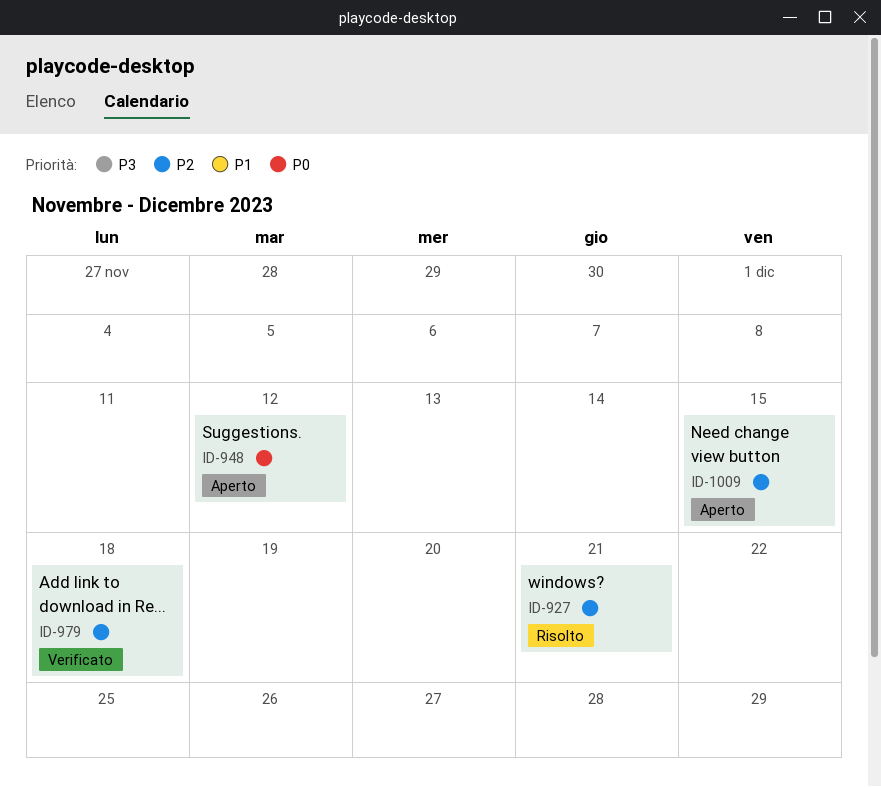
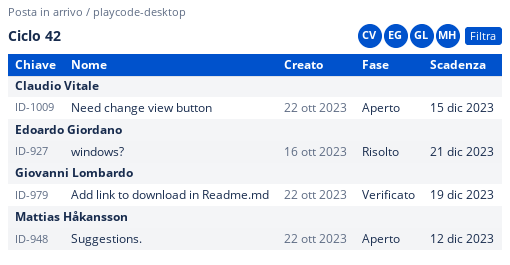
ID-979, due: Dec 18 -> Dec 19

